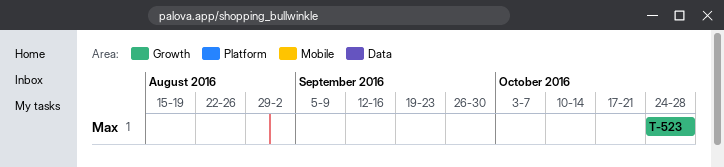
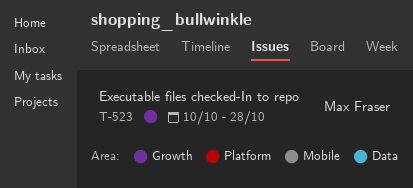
T-523, start: Oct 24 -> Oct 10

